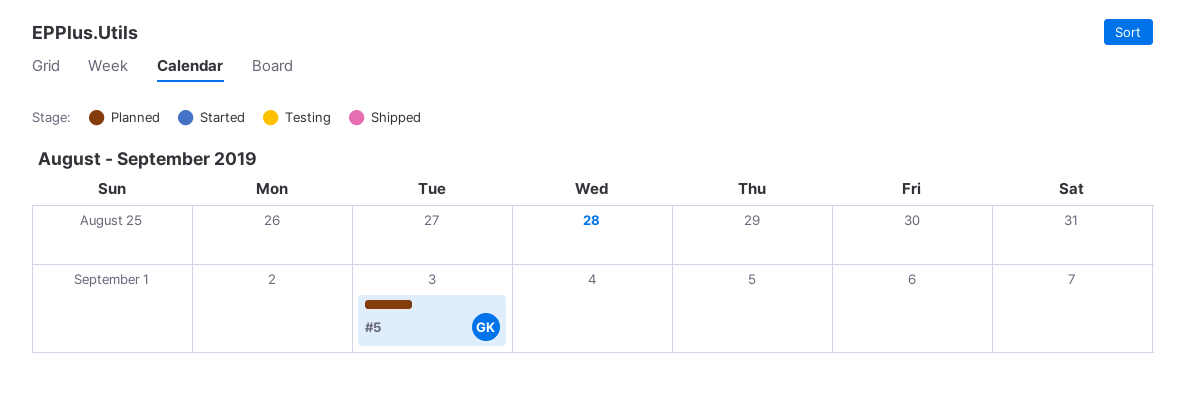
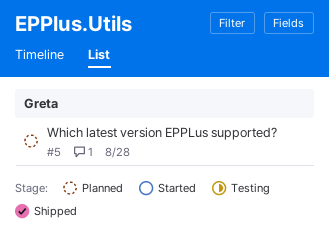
#5, due: Sep 3 -> Aug 28

